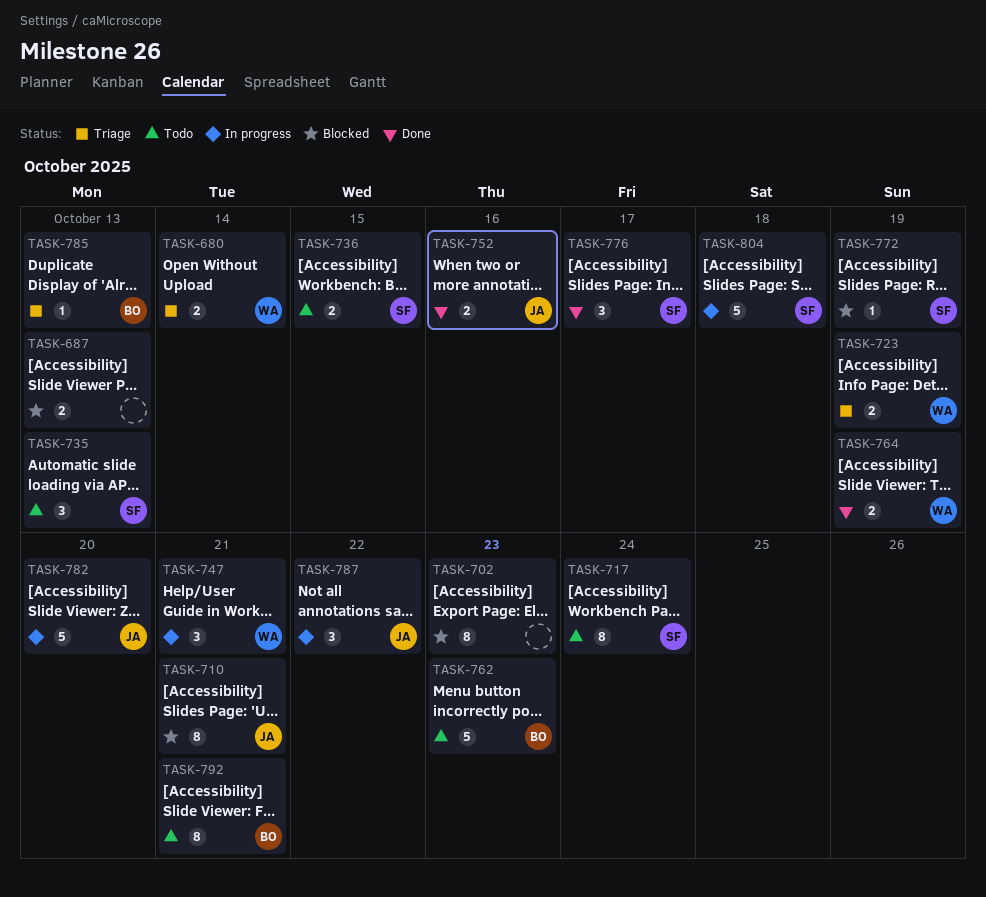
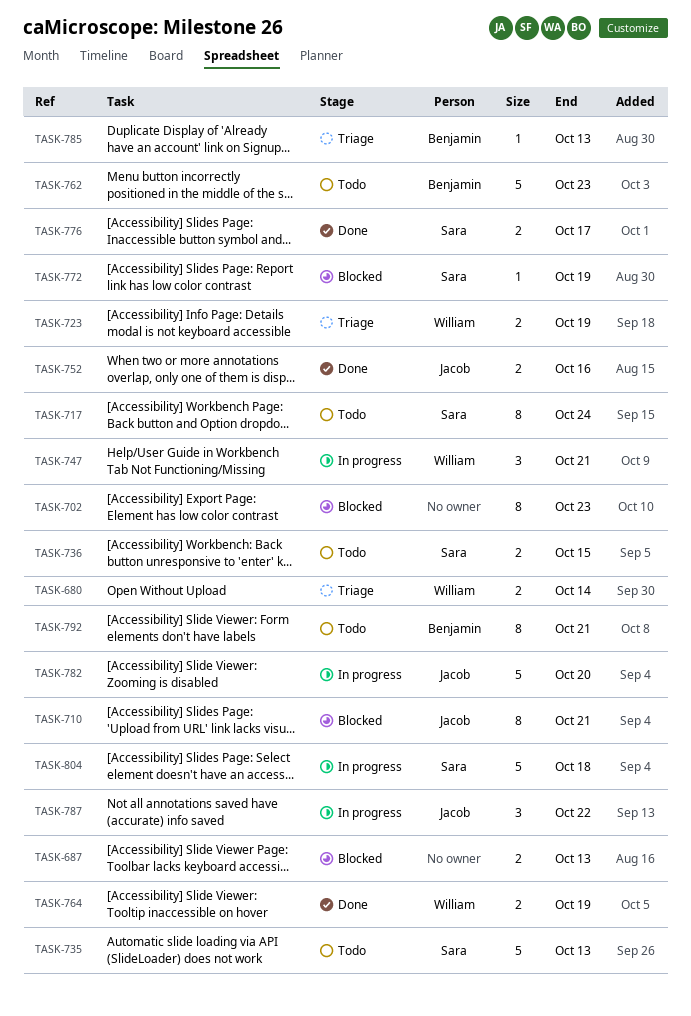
TASK-735, estimate: 3 -> 5
TASK-776, estimate: 3 -> 2

